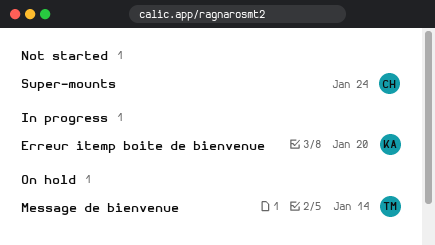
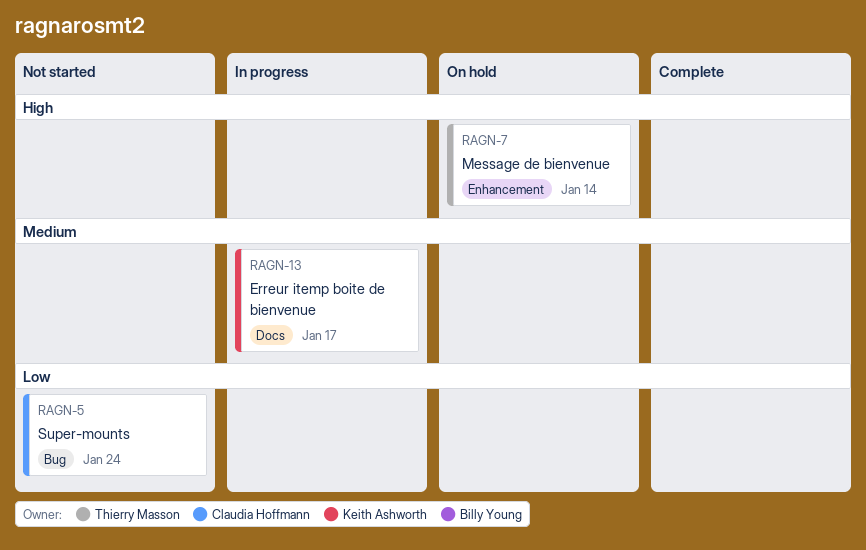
Erreur itemp boite de bienvenue, due: Jan 20 -> Jan 17

